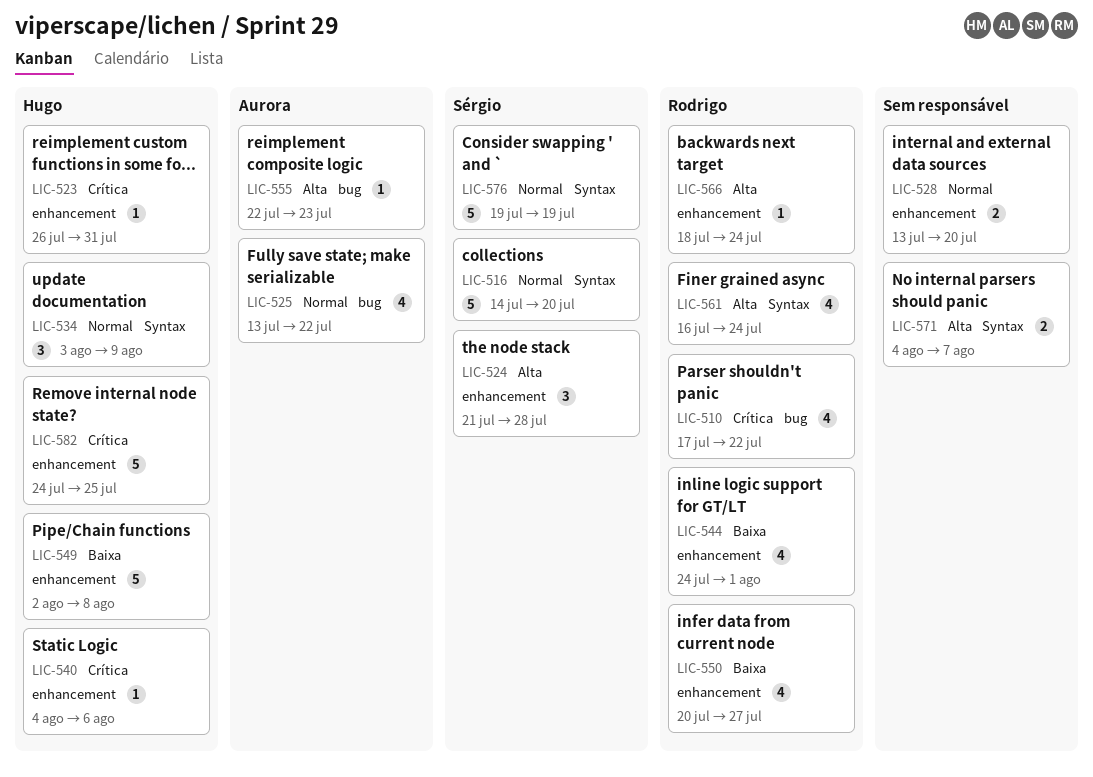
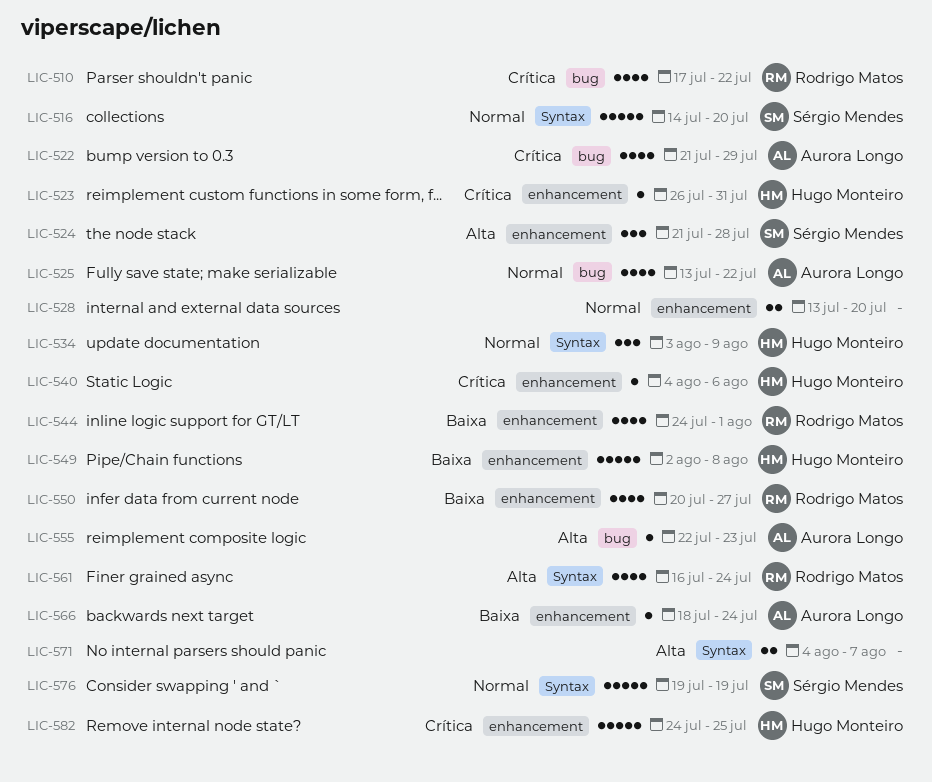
LIC-522: none -> present
LIC-566, owner: Rodrigo Matos -> Aurora Longo
LIC-566, priority: Alta -> Baixa

